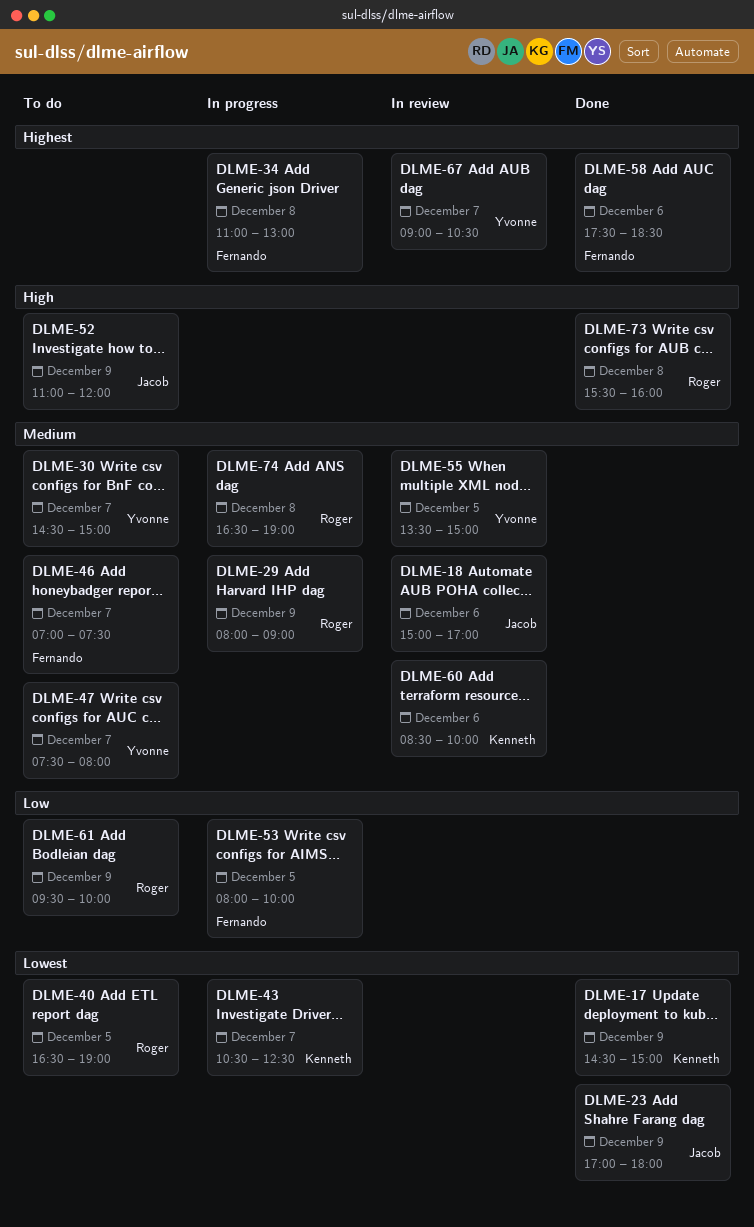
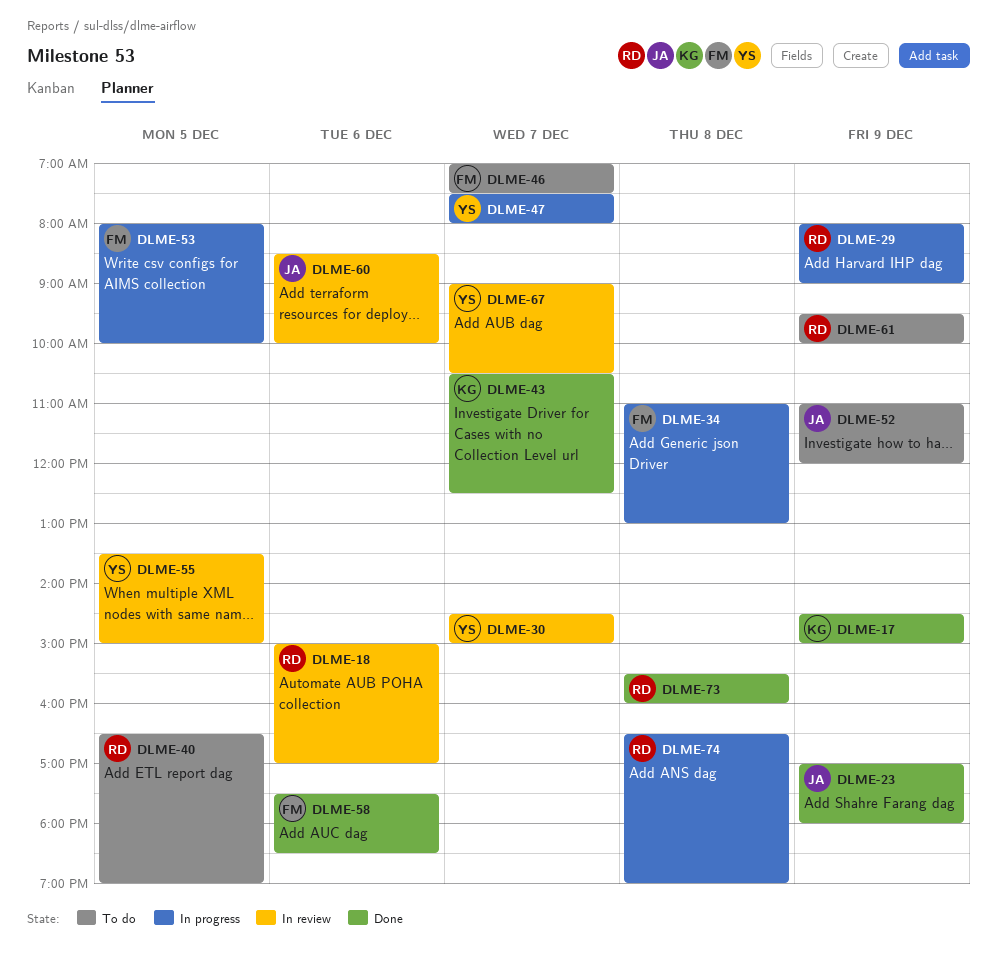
DLME-18, owner: Jacob -> Roger
DLME-30, status: To do -> In review
DLME-43, status: In progress -> Done
DLME-47, status: To do -> In progress
DLME-60, owner: Kenneth -> Jacob

